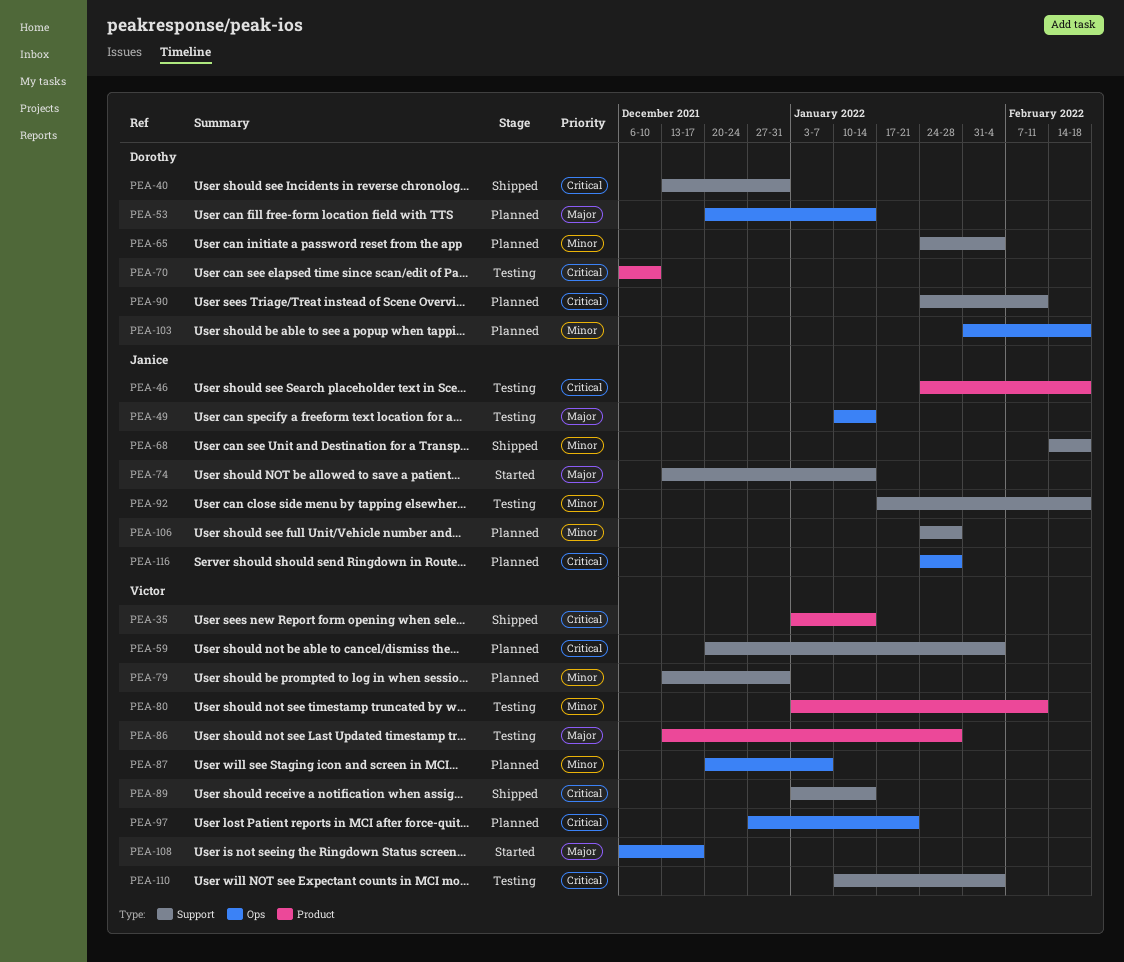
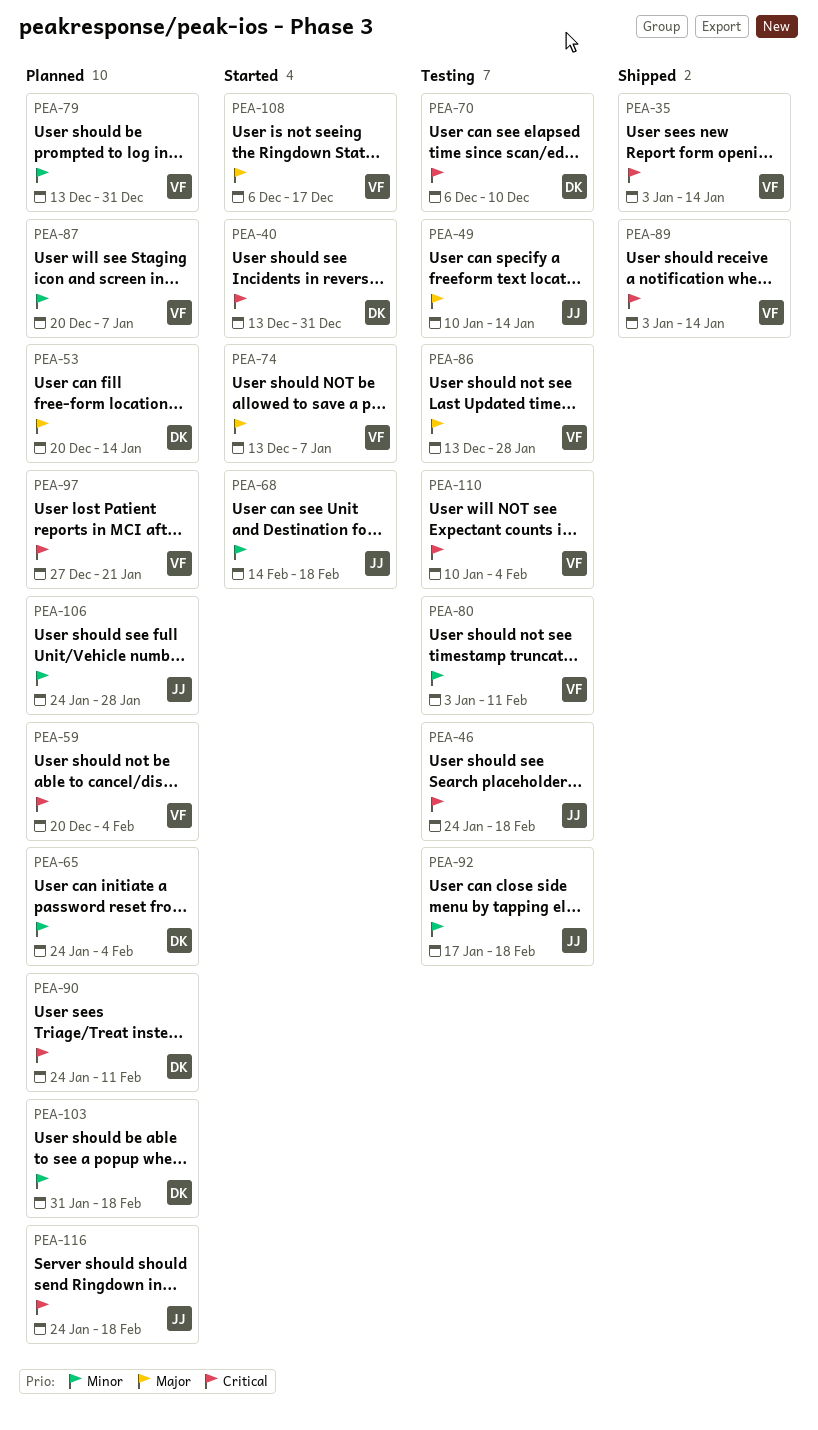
PEA-40, status: Shipped -> Started
PEA-68, status: Shipped -> Started
PEA-74, owner: Janice -> Victor
PEA-74, due: Jan 14 -> Jan 7
PEA-116, due: Jan 28 -> Feb 18

